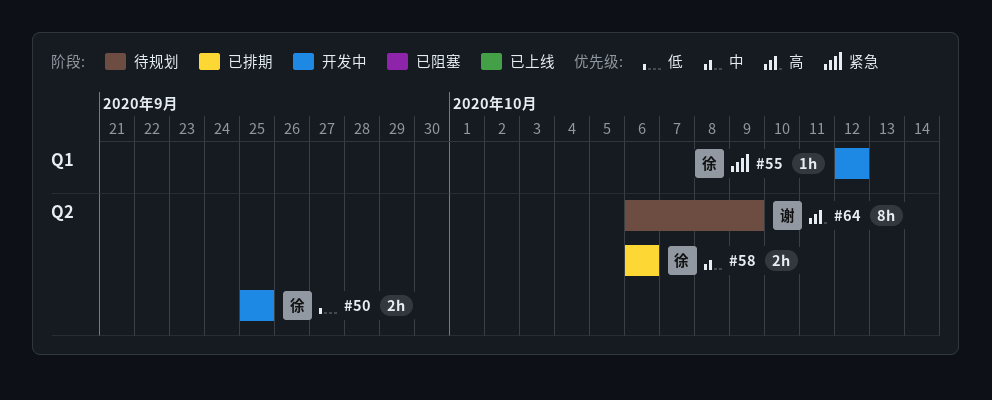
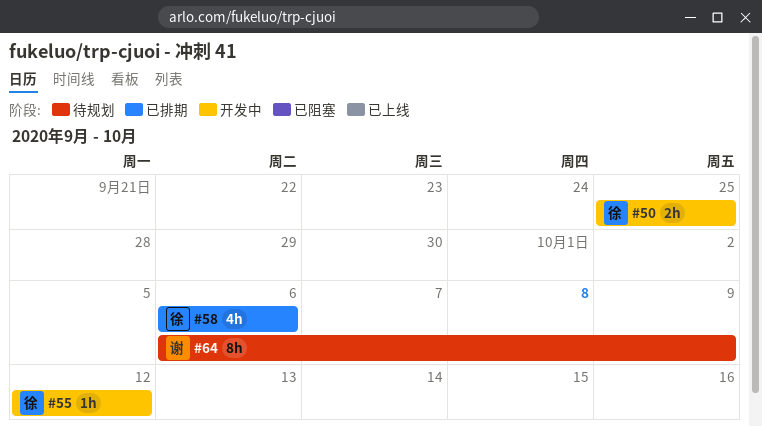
#58, estimate: 2h -> 4h

